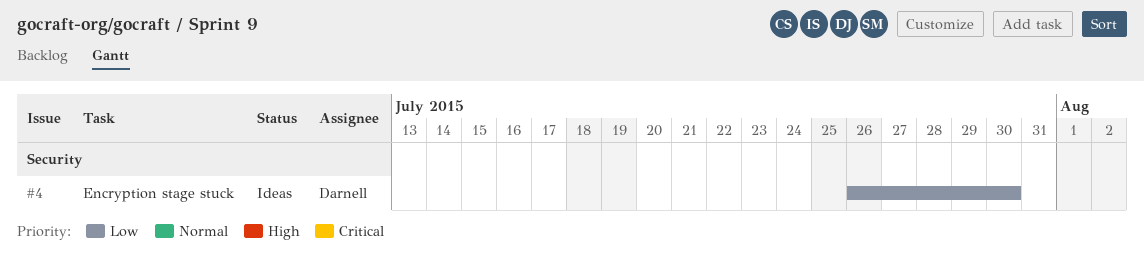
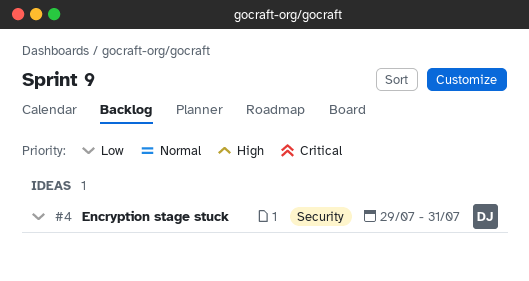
#4, start: Jul 26 -> Jul 29
#4, due: Jul 30 -> Jul 31

